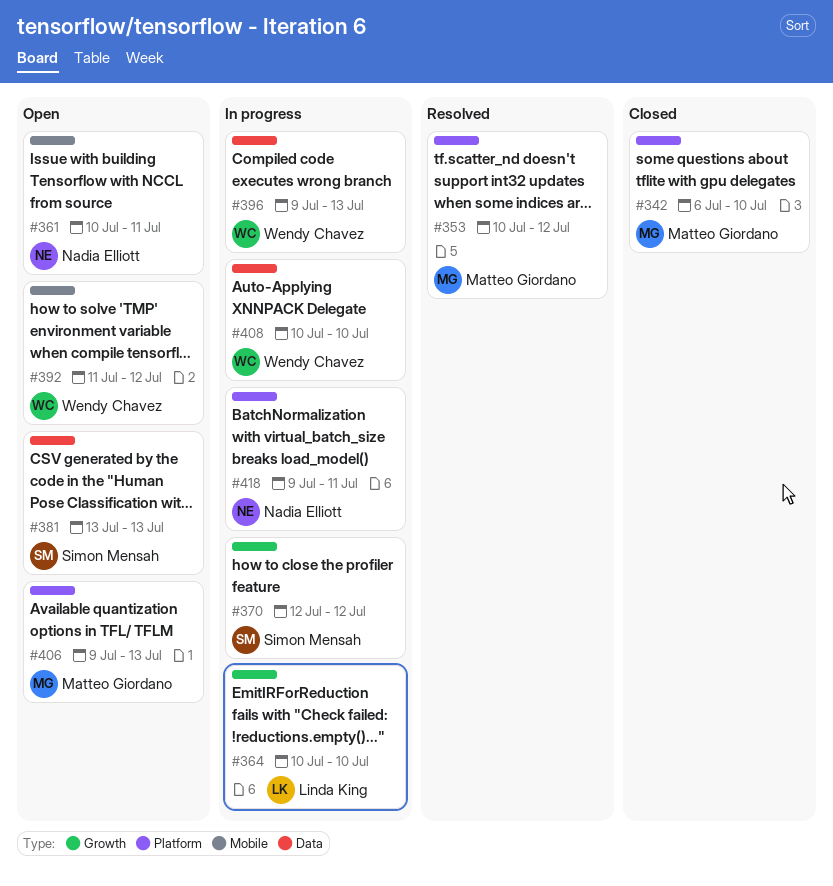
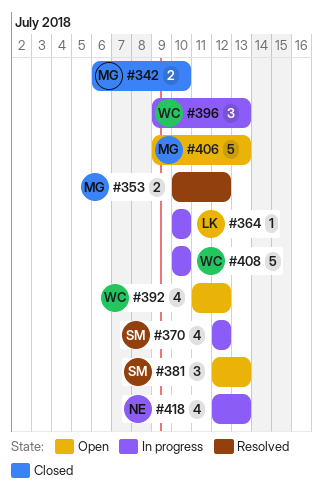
#361: present -> none
#381, start: Jul 13 -> Jul 12
#418, start: Jul 9 -> Jul 12
#418, due: Jul 11 -> Jul 13

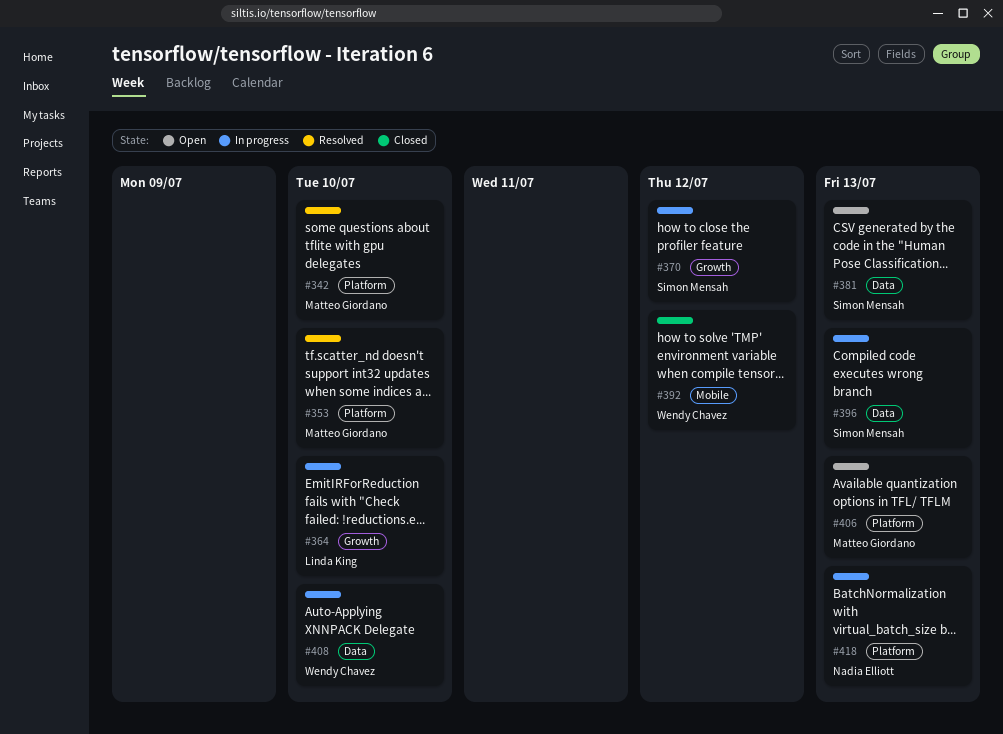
#342, status: Closed -> Resolved
#353, due: Jul 12 -> Jul 10
#392, status: Open -> Closed
#396, owner: Wendy Chavez -> Simon Mensah

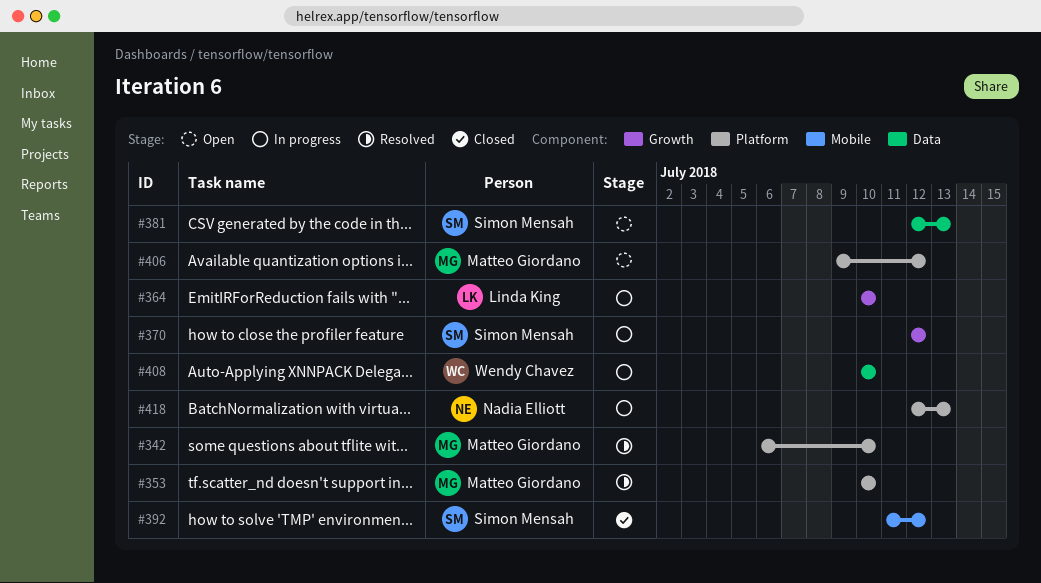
#392, owner: Wendy Chavez -> Simon Mensah
#396: present -> none
#406, due: Jul 13 -> Jul 12

